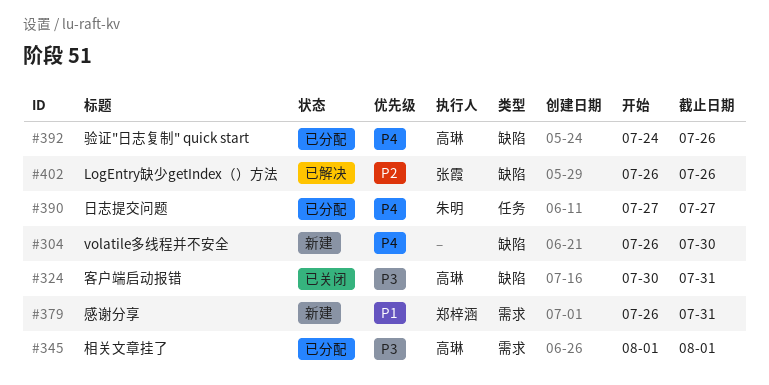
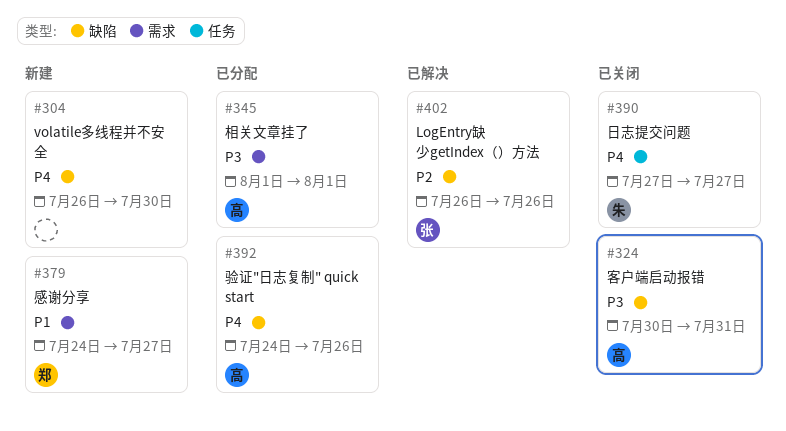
#379, start: Jul 26 -> Jul 24
#379, due: Jul 31 -> Jul 27
#390, status: 已分配 -> 已关闭

